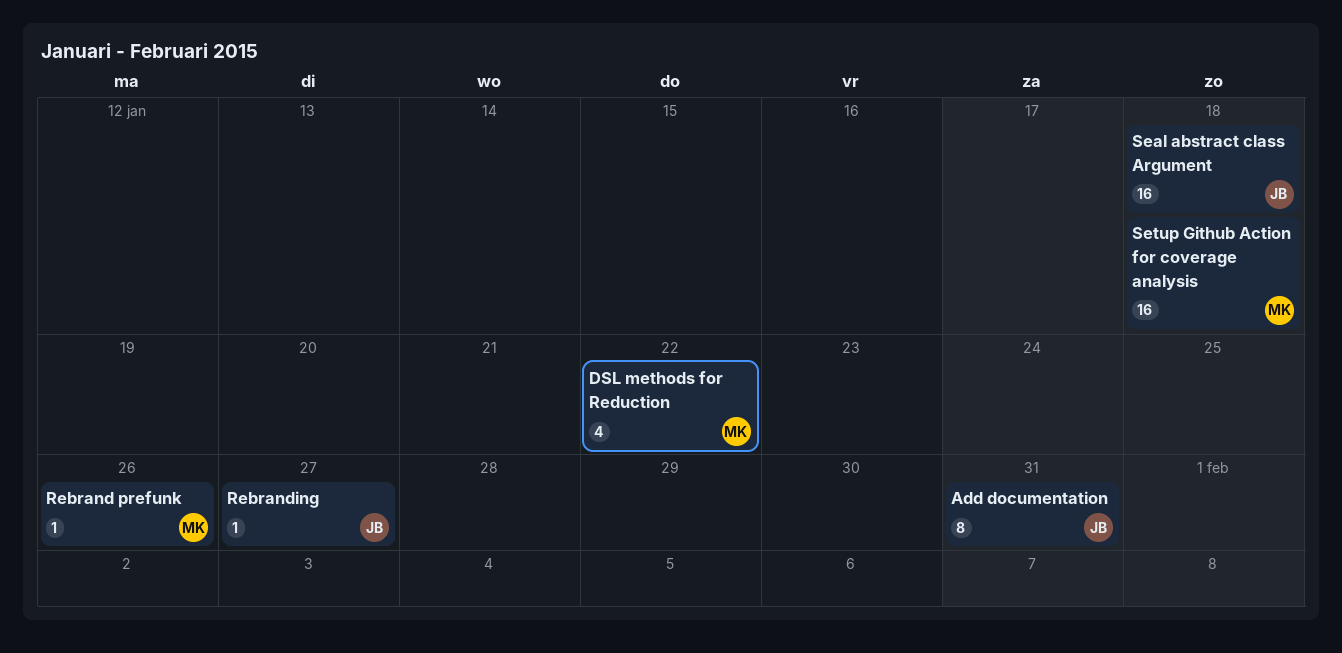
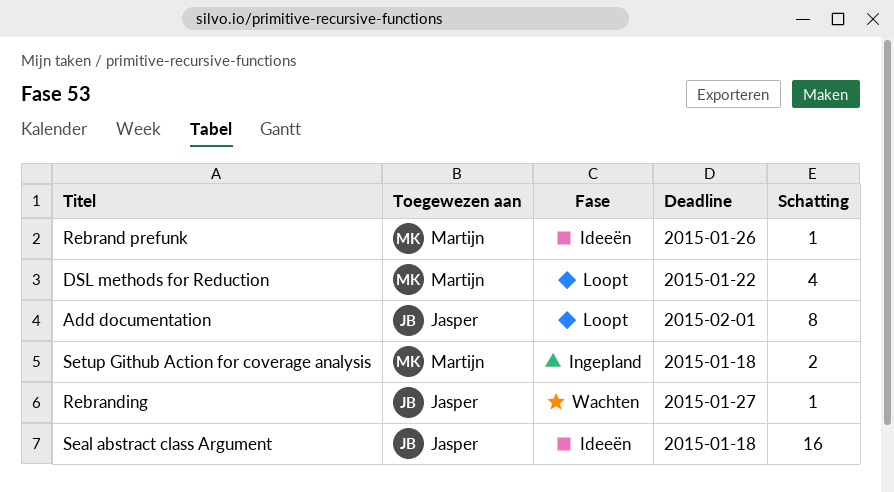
Add documentation, due: Jan 31 -> Feb 1
Setup Github Action for coverage analysis, estimate: 16 -> 2

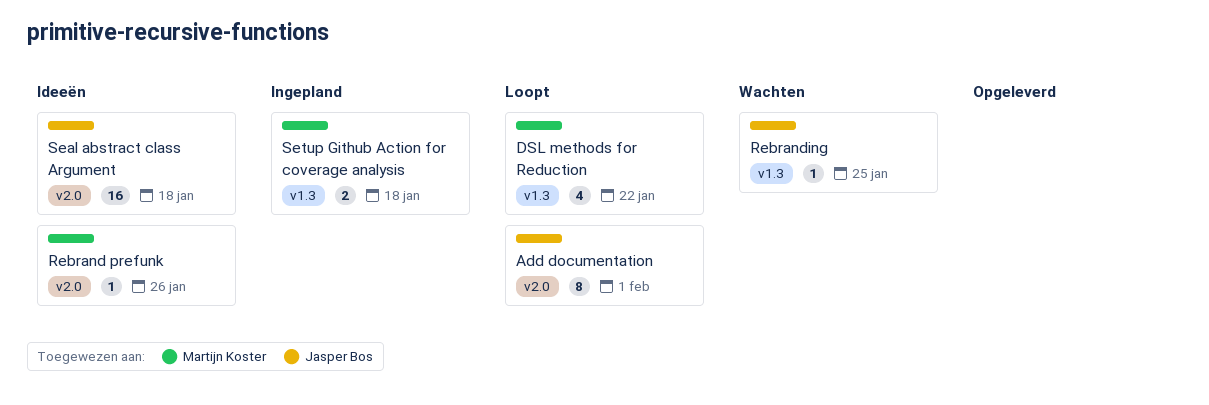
Rebranding, due: Jan 27 -> Jan 25

